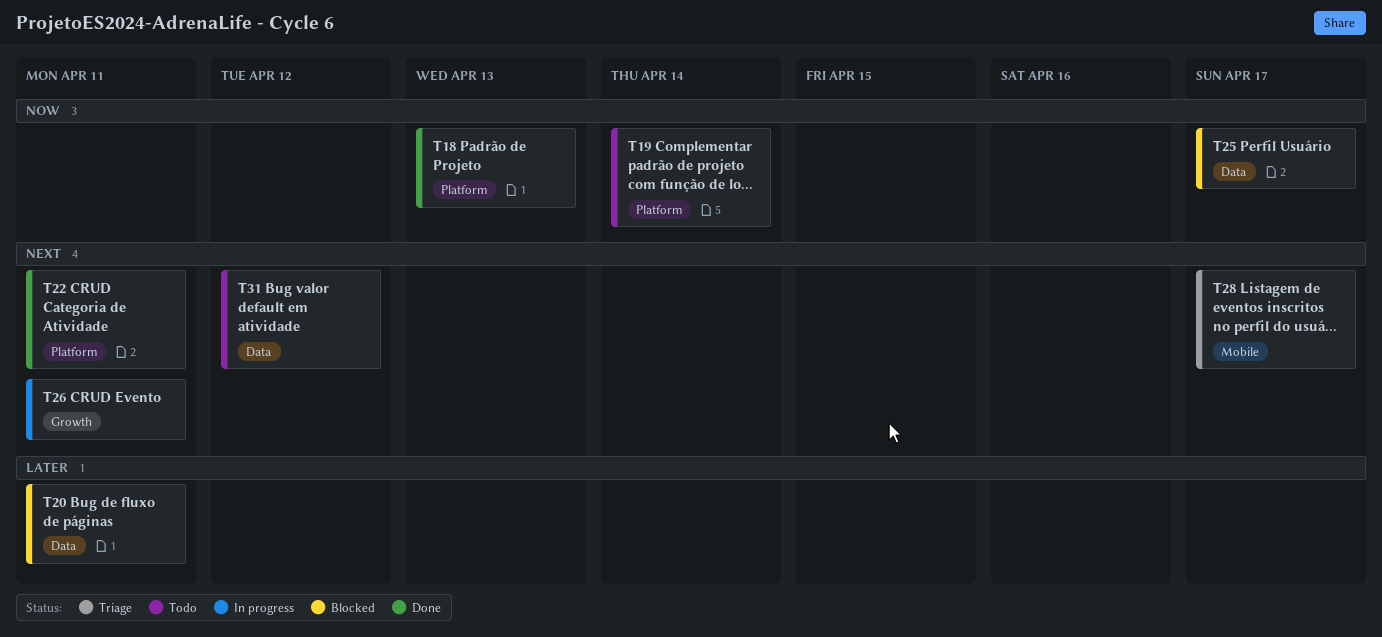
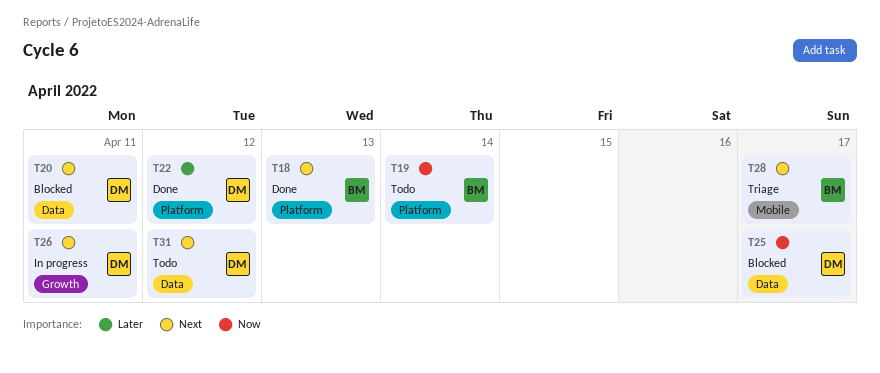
T18, priority: Now -> Next
T20, priority: Later -> Next
T22, priority: Next -> Later
T22, due: Apr 11 -> Apr 12

